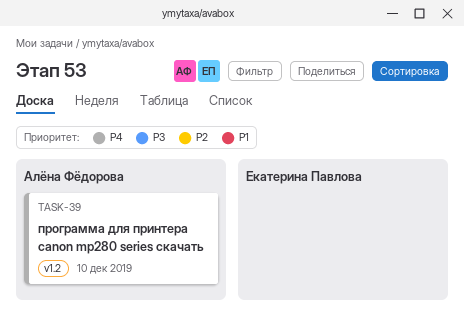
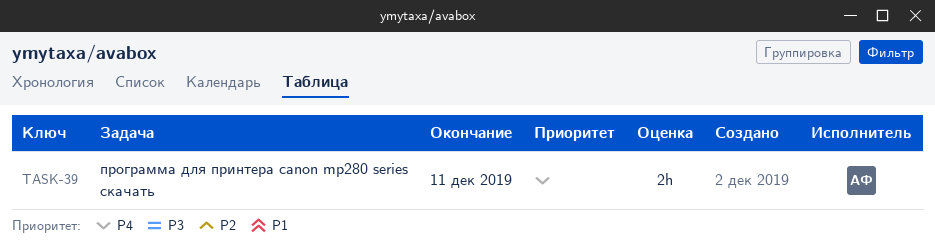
TASK-39, due: Dec 10 -> Dec 11

